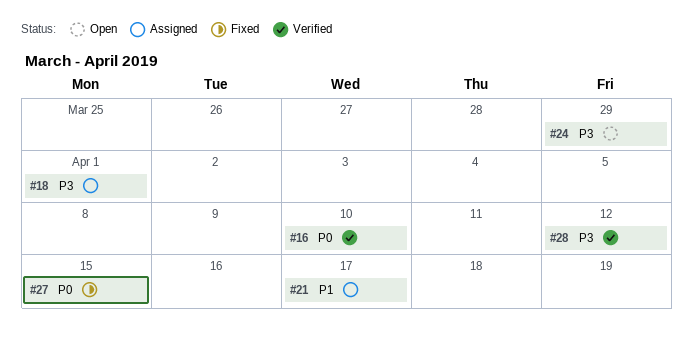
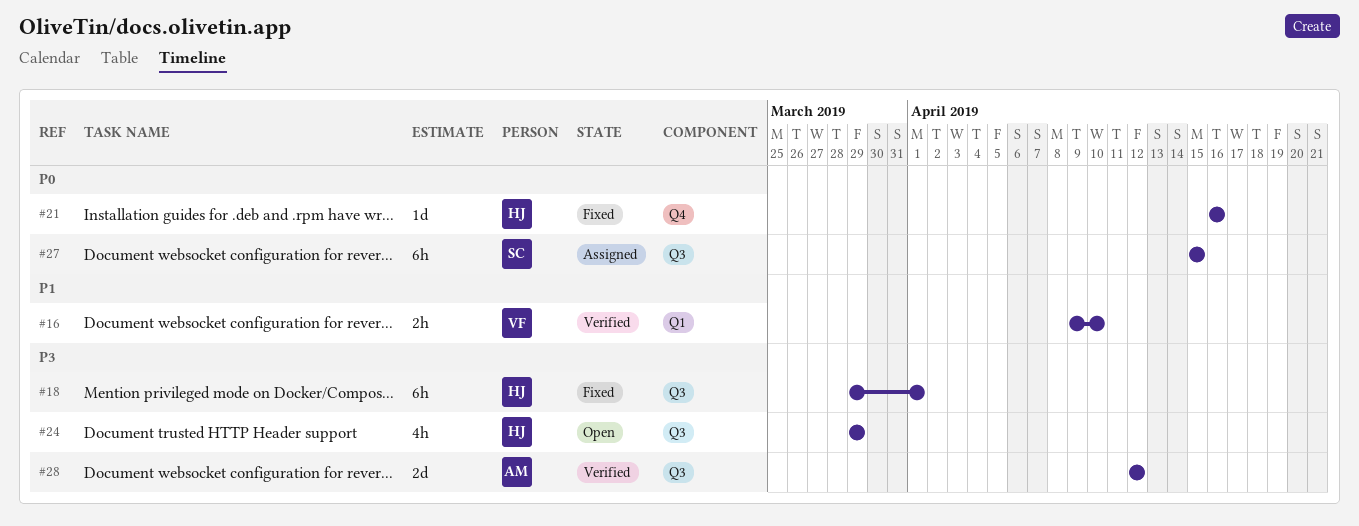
#16, priority: P0 -> P1
#18, status: Assigned -> Fixed
#21, status: Assigned -> Fixed
#21, priority: P1 -> P0
#21, due: Apr 17 -> Apr 16
#27, status: Fixed -> Assigned

